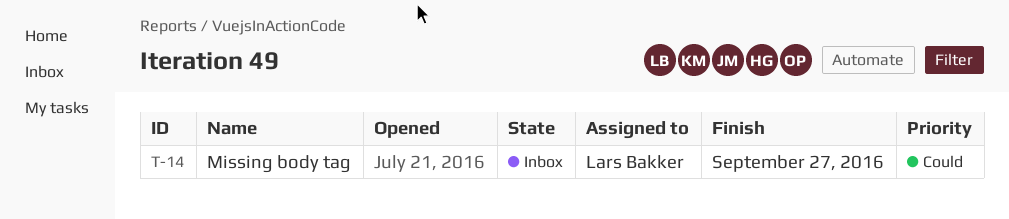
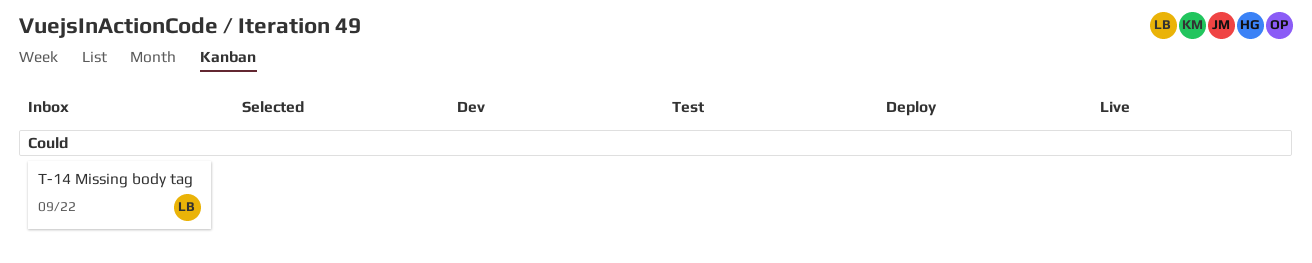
T-14, due: Sep 27 -> Sep 22

